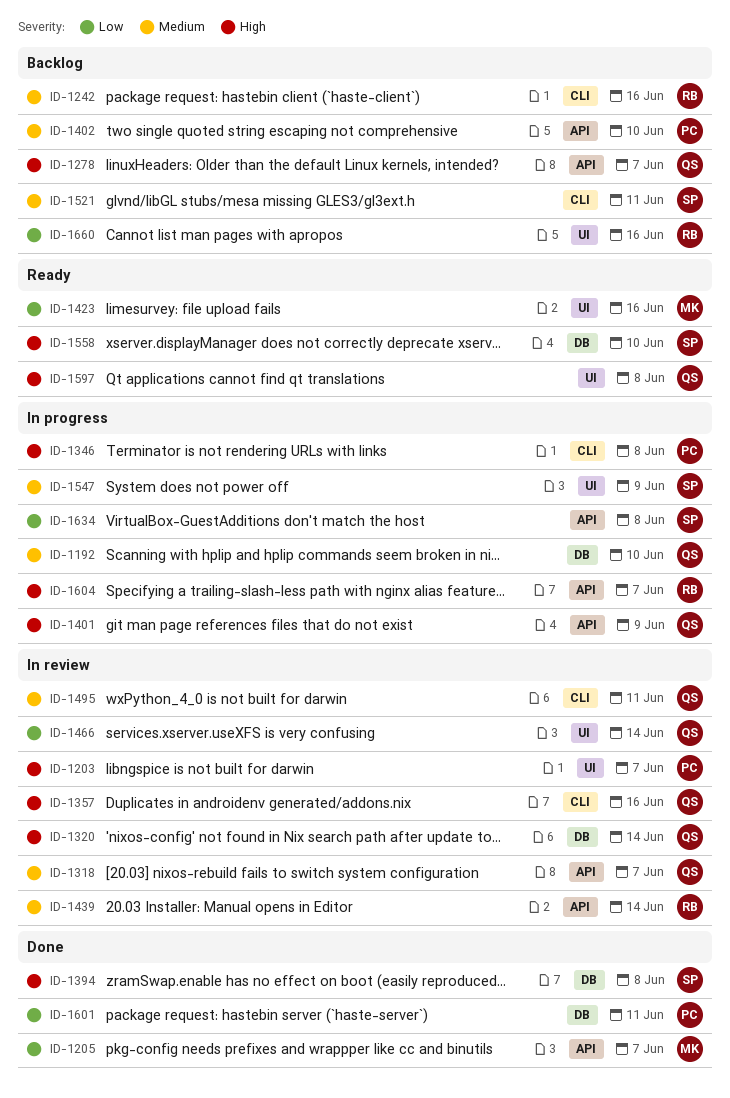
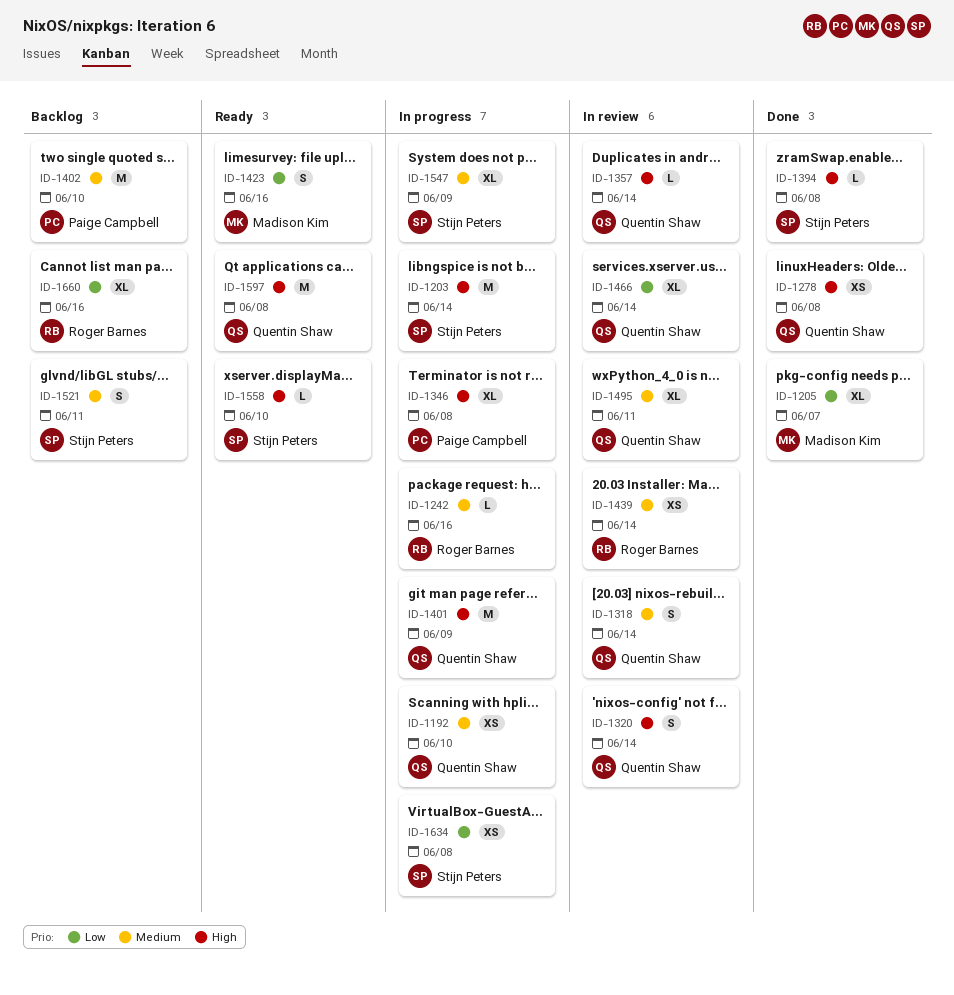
ID-1203, status: In review -> In progress
ID-1203, owner: Paige Campbell -> Stijn Peters
ID-1203, due: Jun 7 -> Jun 14
ID-1242, status: Backlog -> In progress
ID-1278, status: Backlog -> Done
ID-1278, due: Jun 7 -> Jun 8
ID-1318, due: Jun 7 -> Jun 14
ID-1357, due: Jun 16 -> Jun 14
ID-1601: present -> none
ID-1604: present -> none

